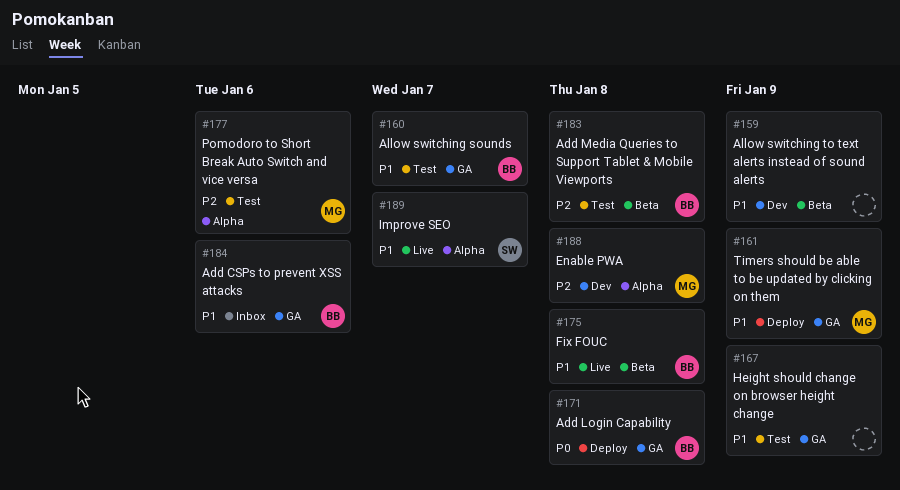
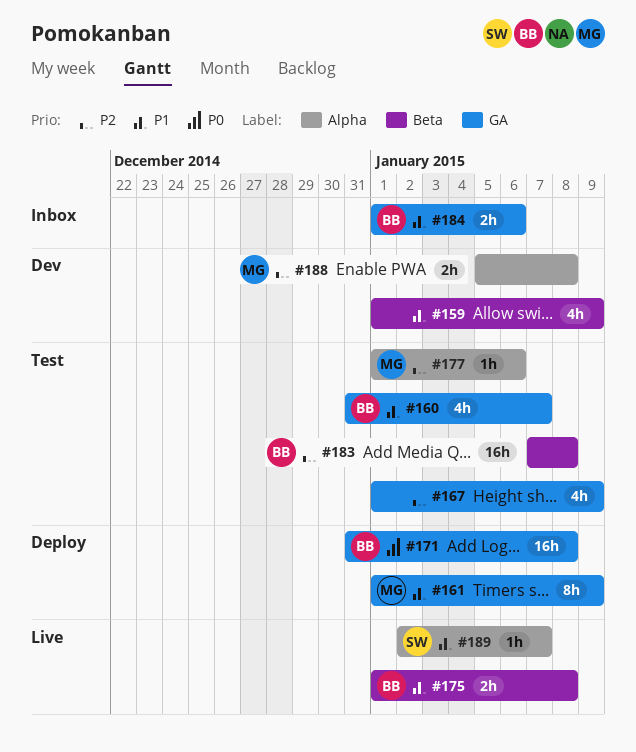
#167, priority: P1 -> P2

